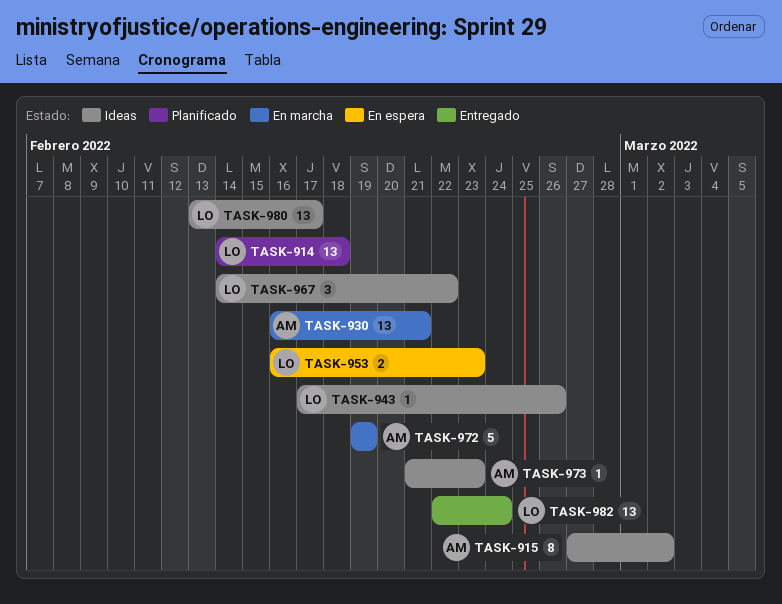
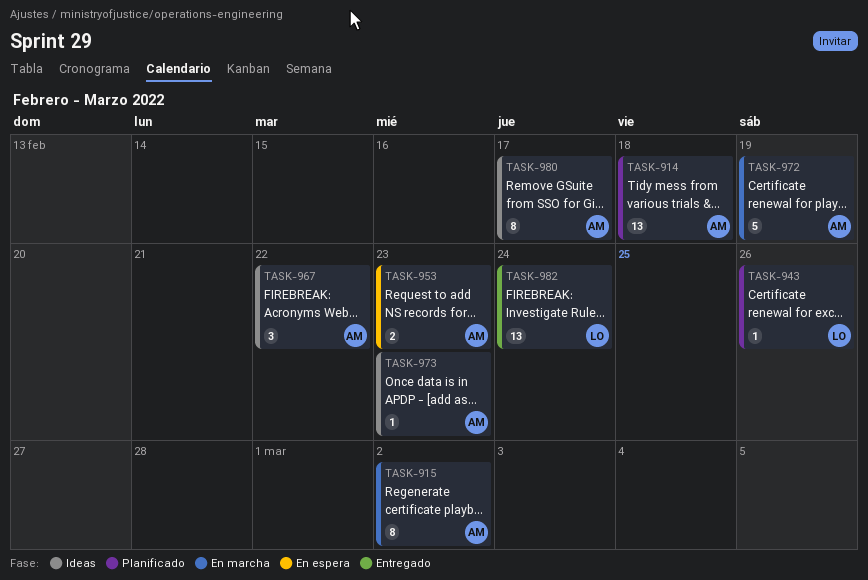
TASK-914, owner: LO -> AM
TASK-915, status: Ideas -> En marcha
TASK-930: present -> none
TASK-943, status: Ideas -> Planificado
TASK-953, owner: LO -> AM
TASK-967, owner: LO -> AM
TASK-980, owner: LO -> AM
TASK-980, estimate: 13 -> 8

